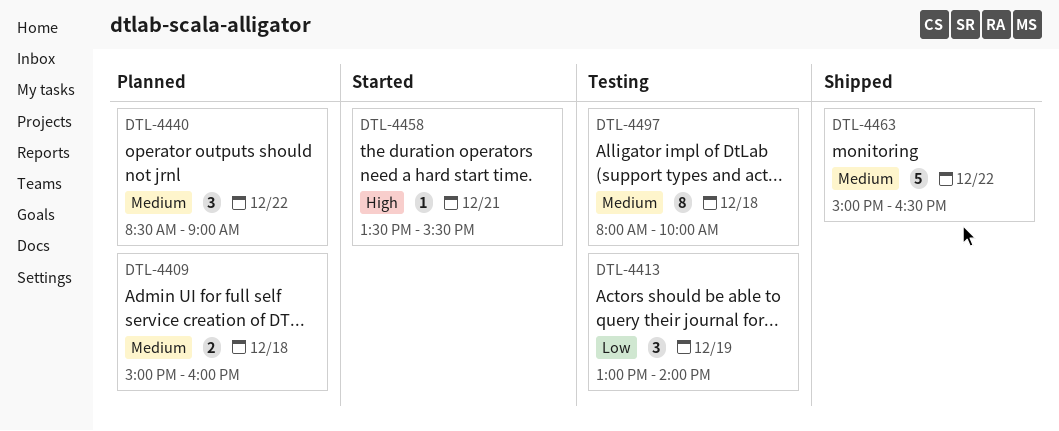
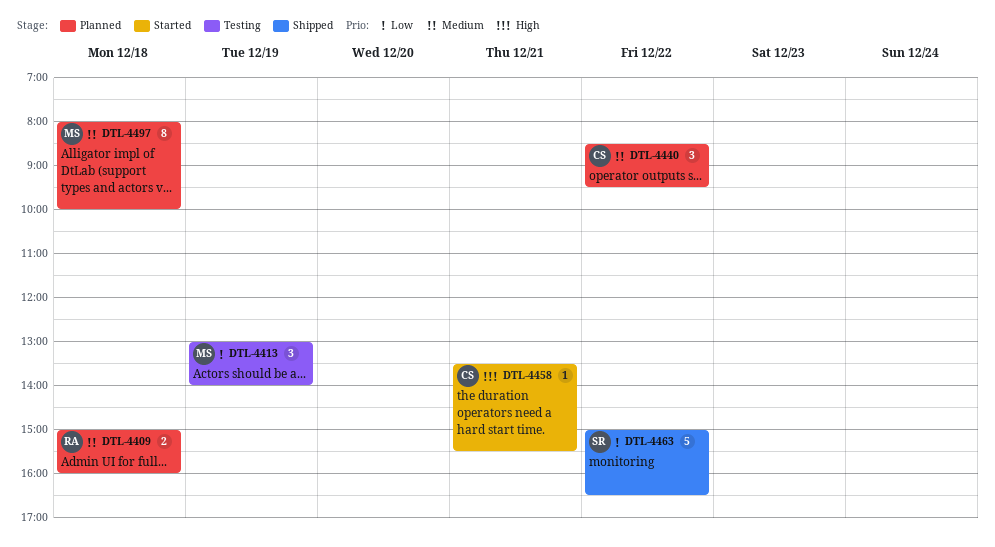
DTL-4440, ends: 09:00 -> 09:30
DTL-4463, priority: Medium -> Low
DTL-4497, status: Testing -> Planned

